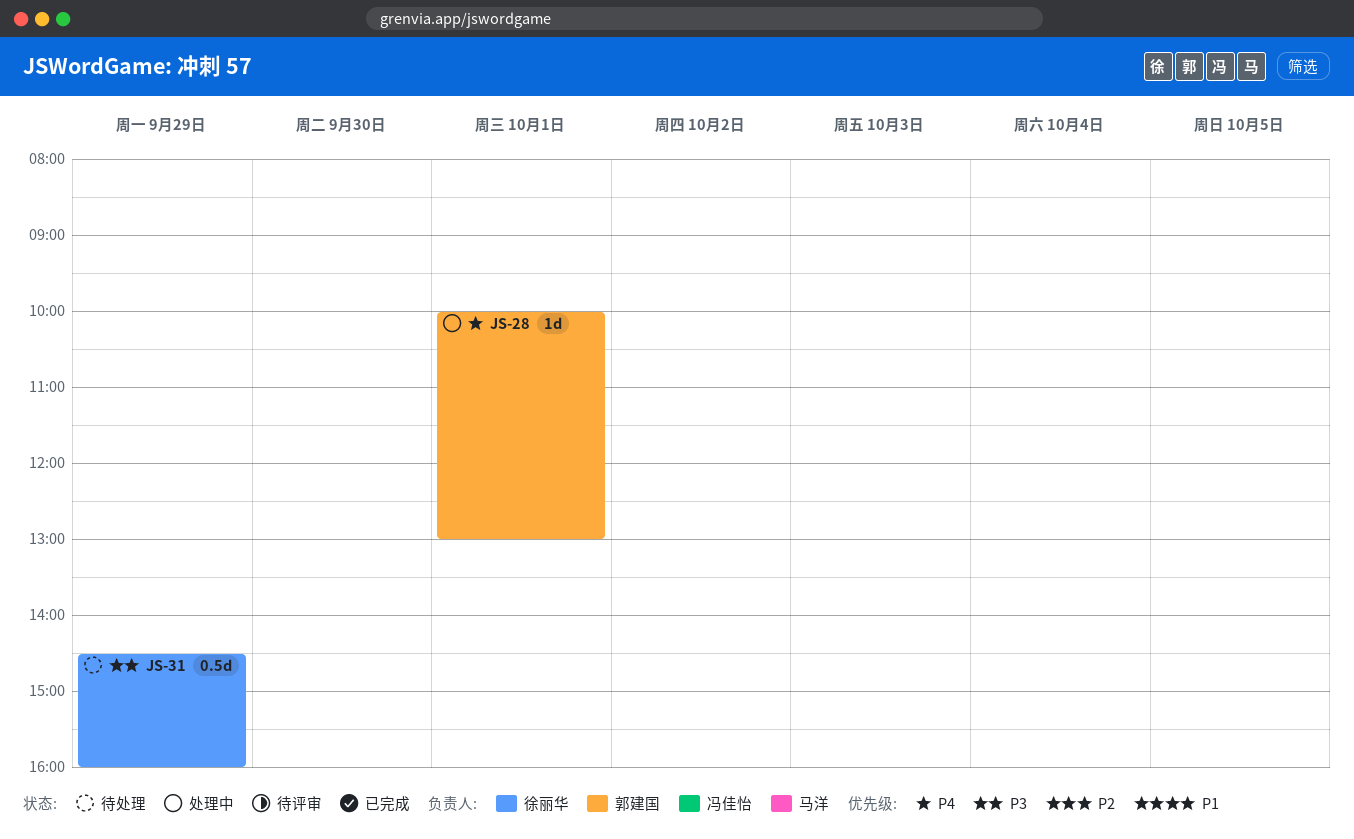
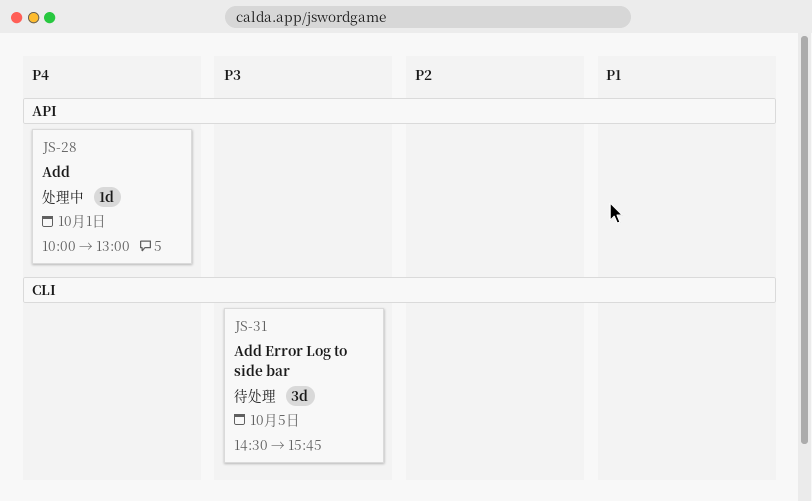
JS-31, estimate: 0.5d -> 3d
JS-31, day: Sep 29 -> Oct 5
JS-31, ends: 16:00 -> 15:45

